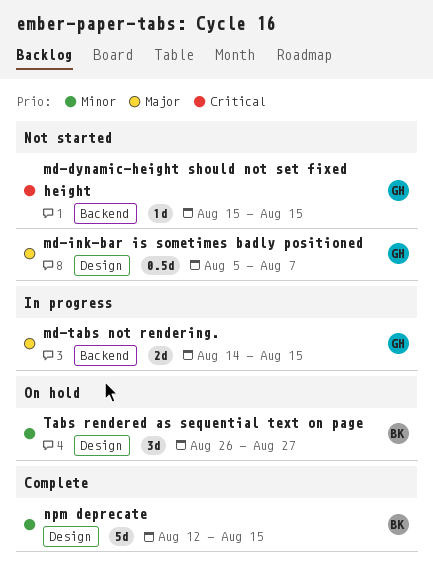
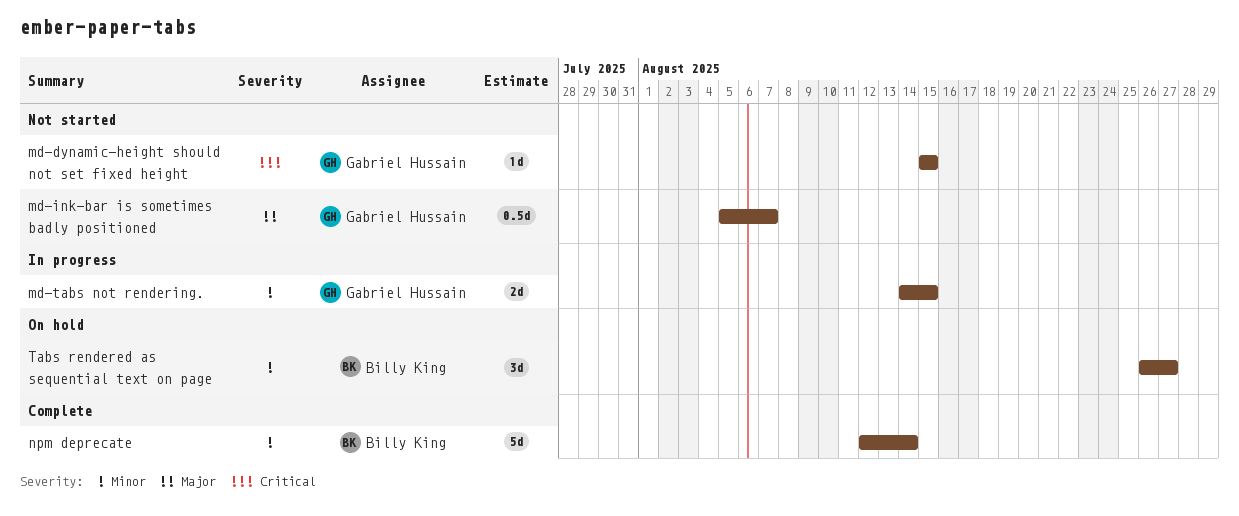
md-tabs not rendering., priority: Major -> Minor
npm deprecate, due: Aug 15 -> Aug 14

